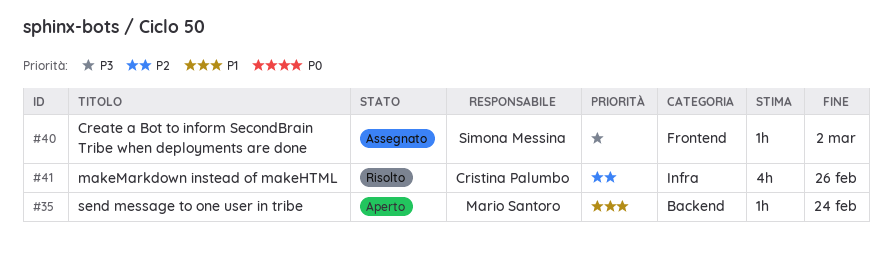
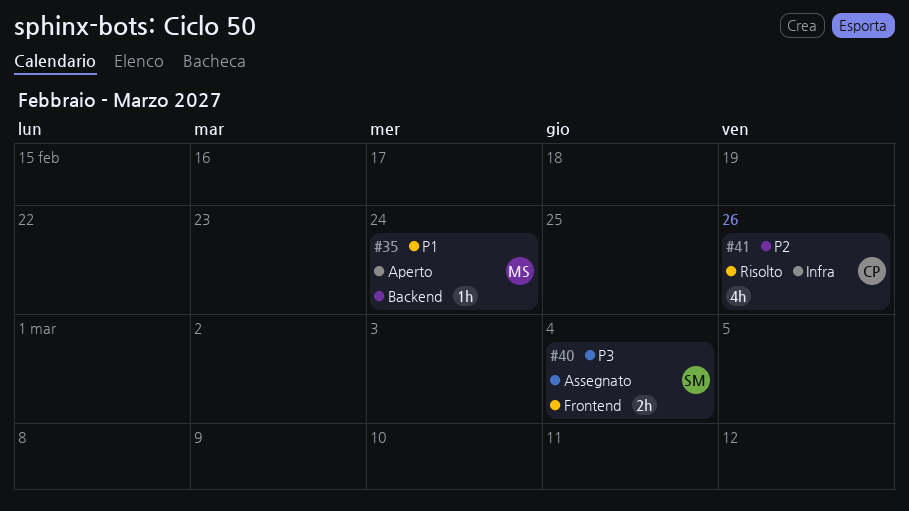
#40, estimate: 1h -> 2h
#40, due: Mar 2 -> Mar 4

